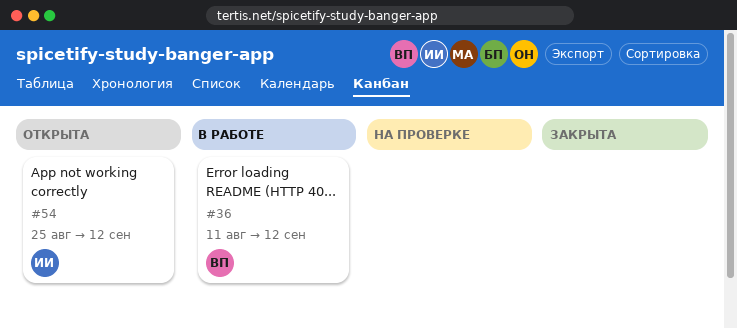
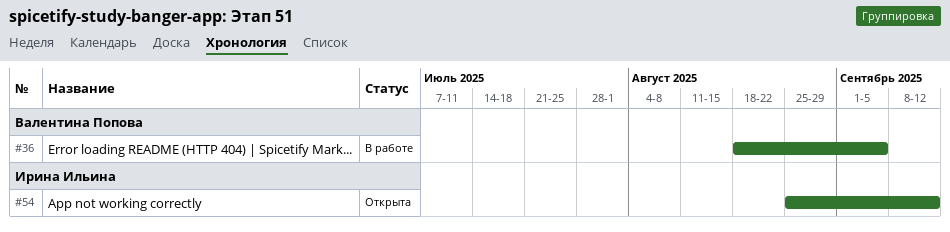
#36, start: Aug 11 -> Aug 18
#36, due: Sep 12 -> Sep 5

